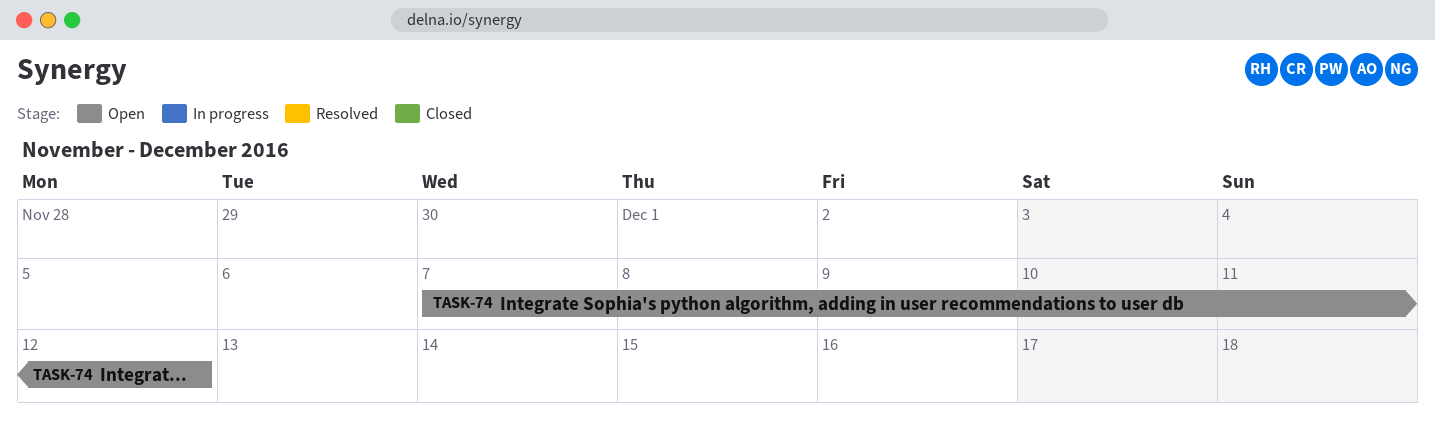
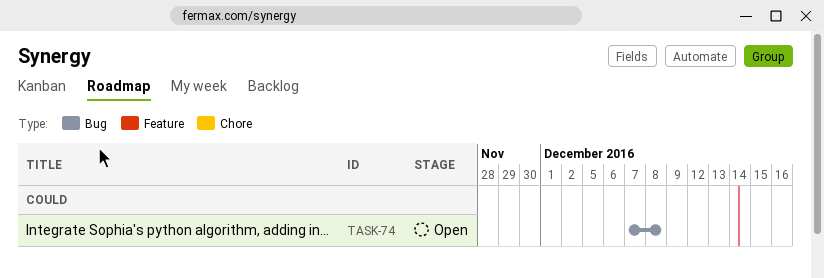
TASK-74, due: Dec 12 -> Dec 8

